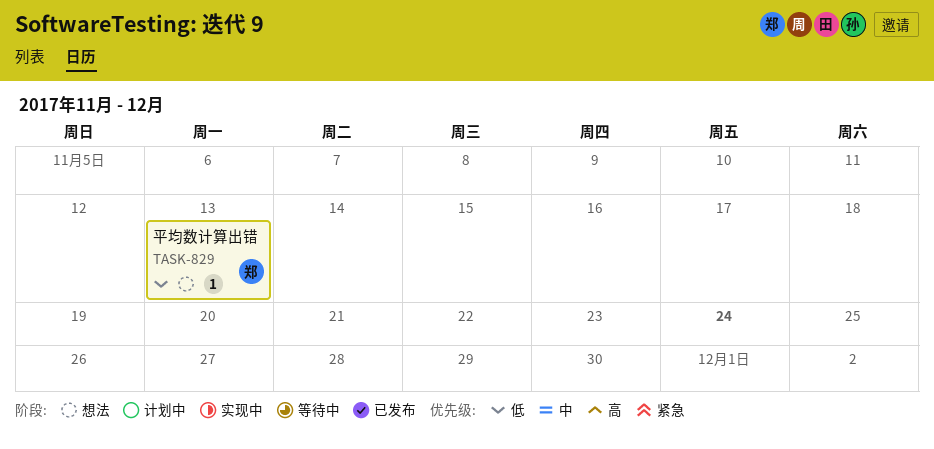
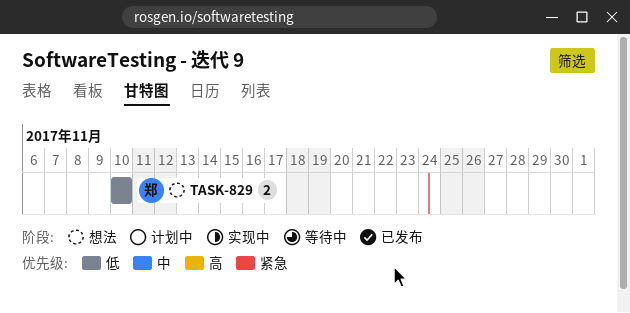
TASK-829, estimate: 1 -> 2
TASK-829, due: Nov 13 -> Nov 10

